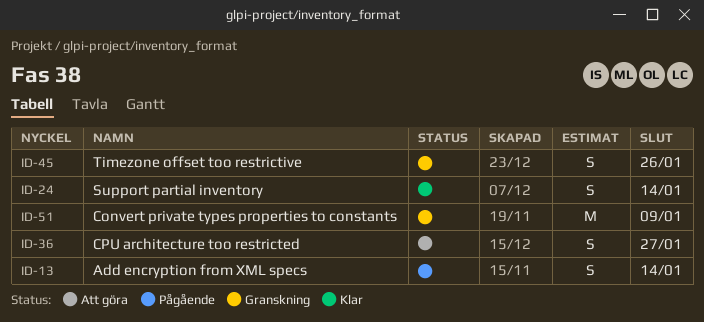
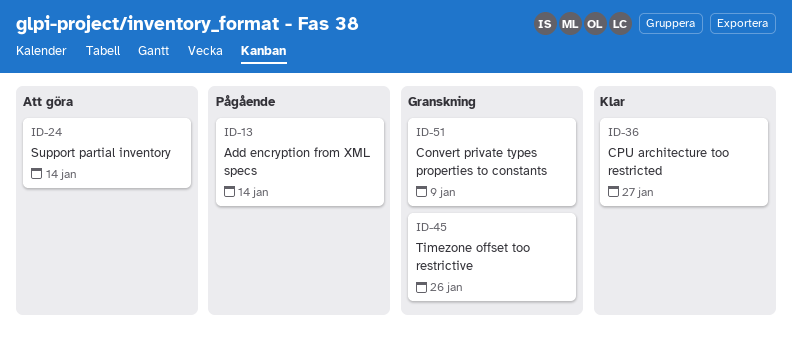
ID-24, status: Klar -> Att göra
ID-36, status: Att göra -> Klar

